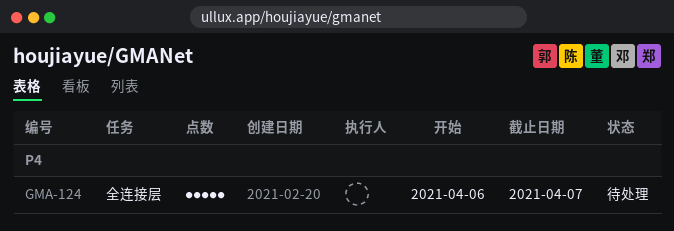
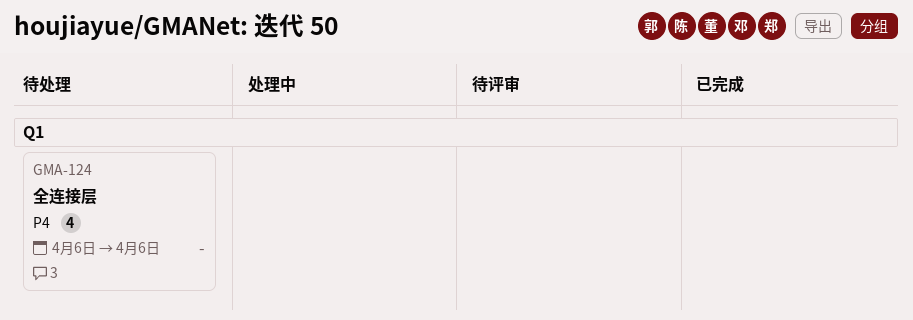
GMA-124, estimate: 5 -> 4
GMA-124, due: Apr 7 -> Apr 6

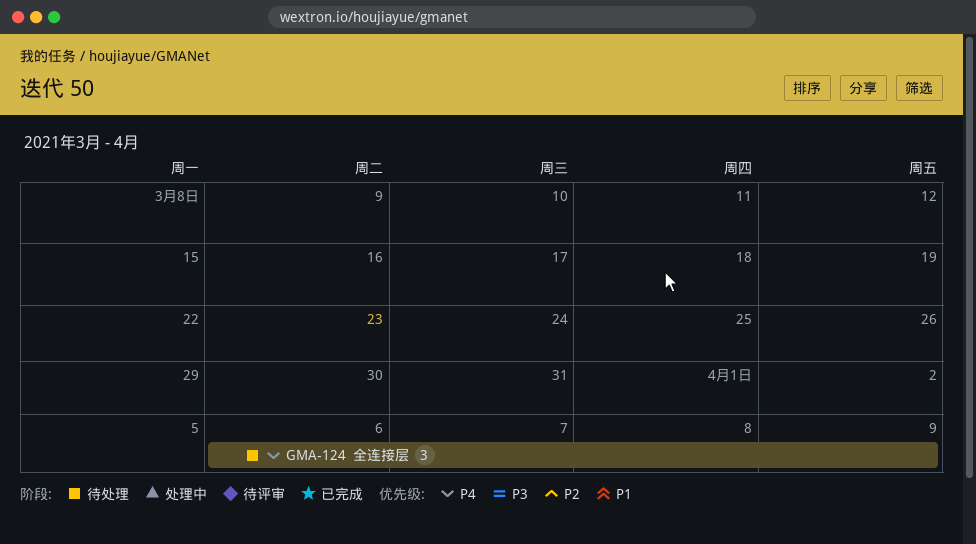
GMA-124, estimate: 4 -> 3
GMA-124, due: Apr 6 -> Apr 9

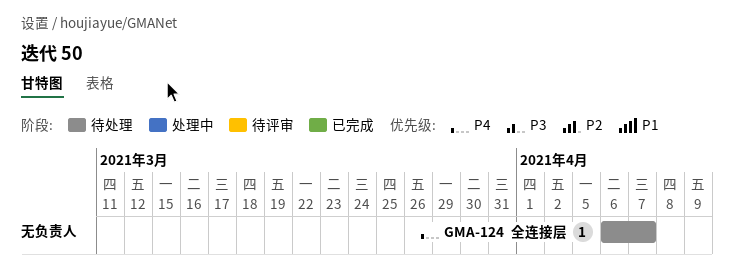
GMA-124, estimate: 3 -> 1
GMA-124, due: Apr 9 -> Apr 7

